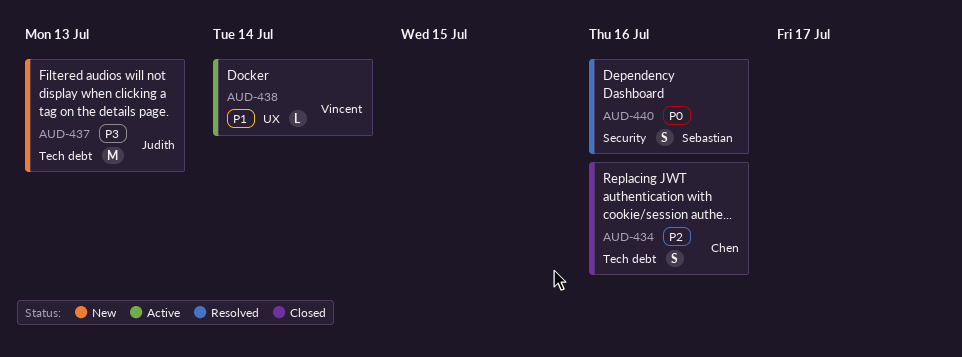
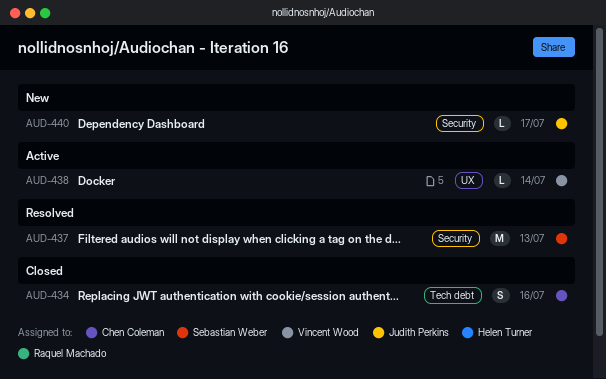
AUD-437, status: New -> Resolved
AUD-437, owner: Judith Perkins -> Sebastian Weber
AUD-437, label: Tech debt -> Security
AUD-440, status: Resolved -> New
AUD-440, owner: Sebastian Weber -> Judith Perkins
AUD-440, estimate: S -> L
AUD-440, due: Jul 16 -> Jul 17

